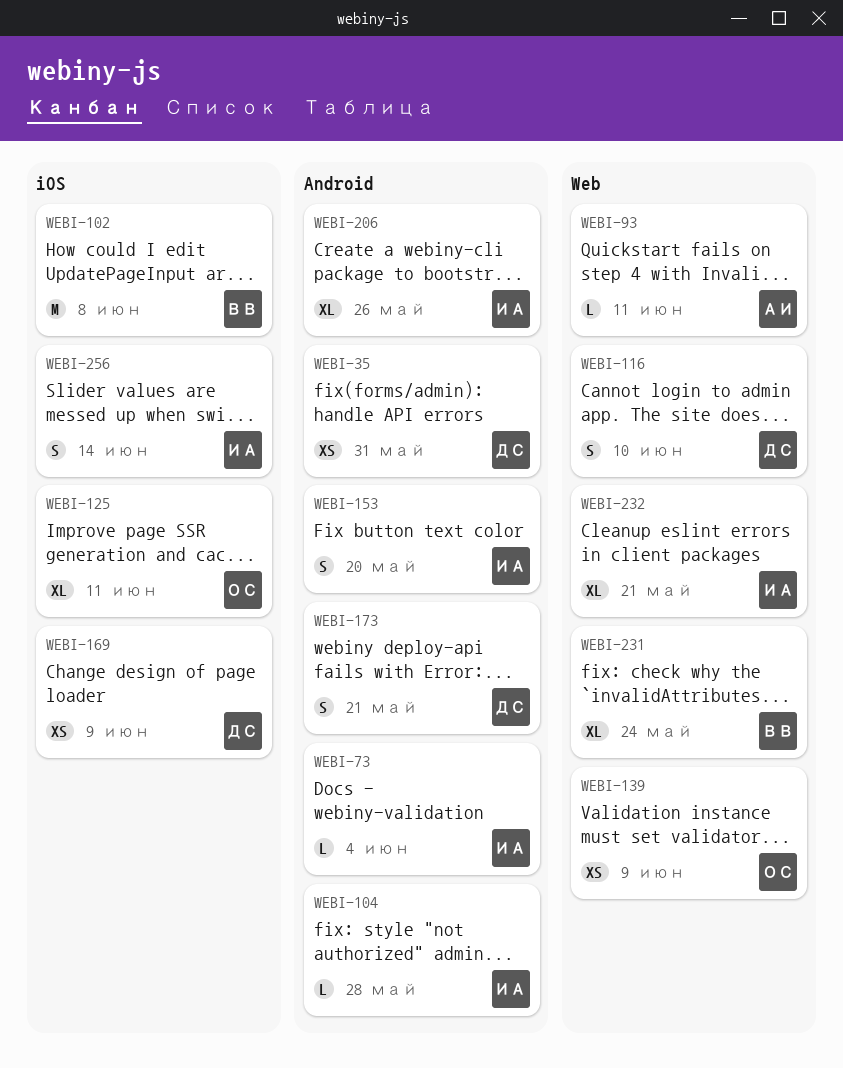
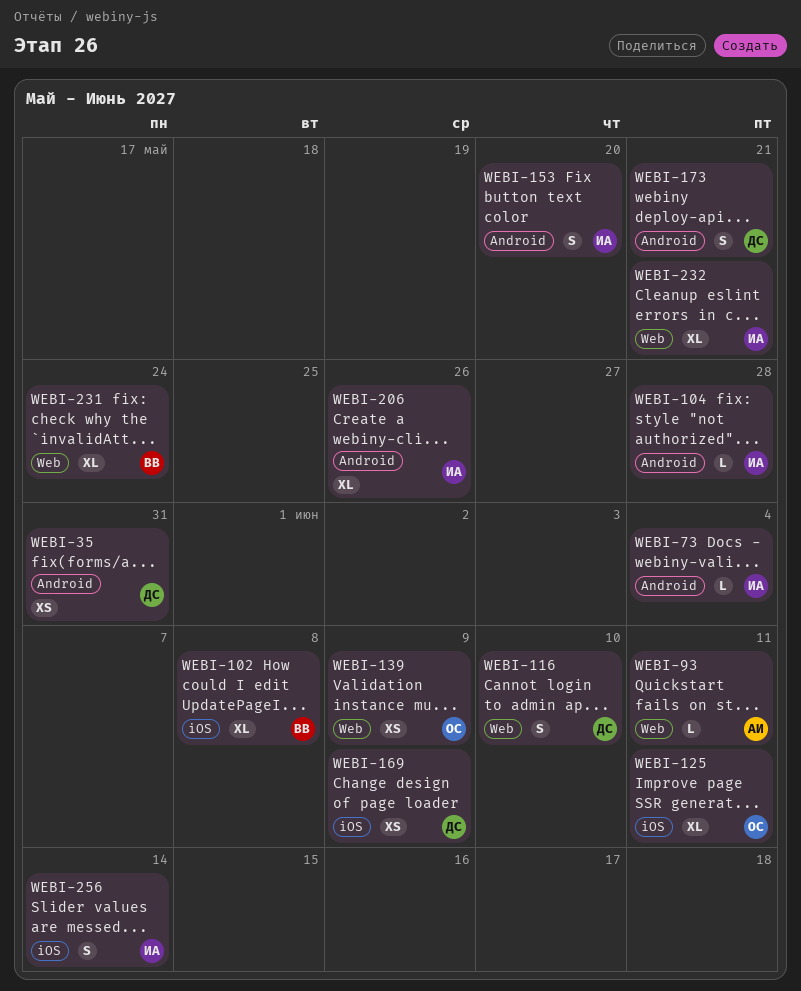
WEBI-102, estimate: M -> XL

